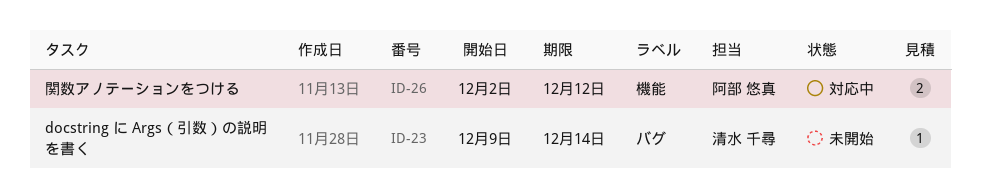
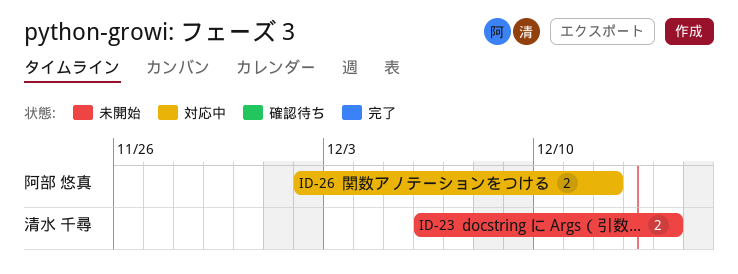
ID-23, estimate: 1 -> 2
ID-23, start: Dec 9 -> Dec 6

